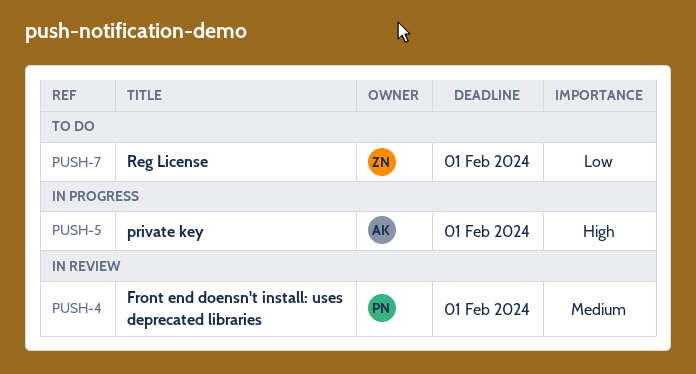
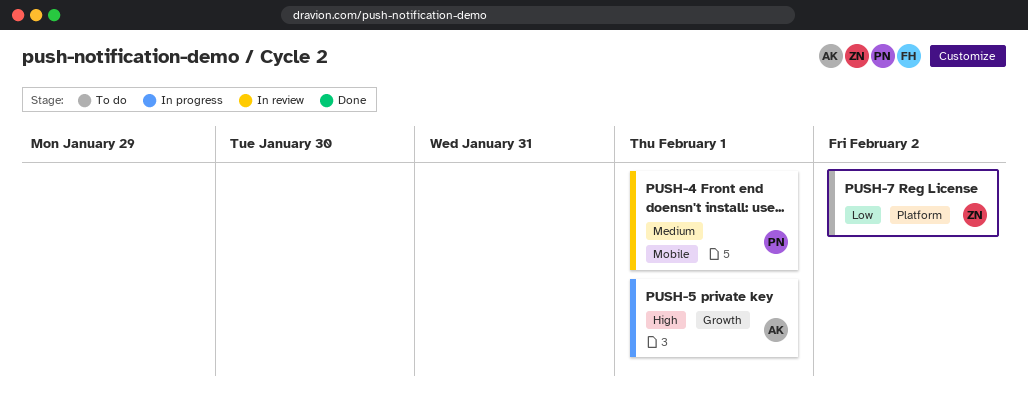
PUSH-7, due: Feb 1 -> Feb 2

